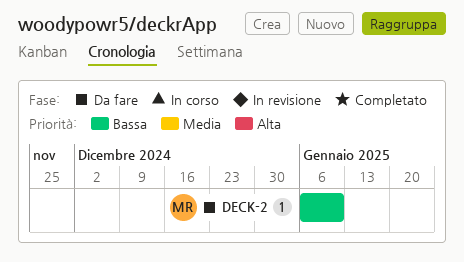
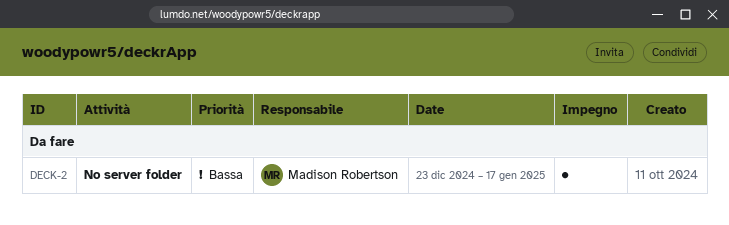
DECK-2, start: Jan 6 -> Dec 23
DECK-2, due: Jan 10 -> Jan 17

